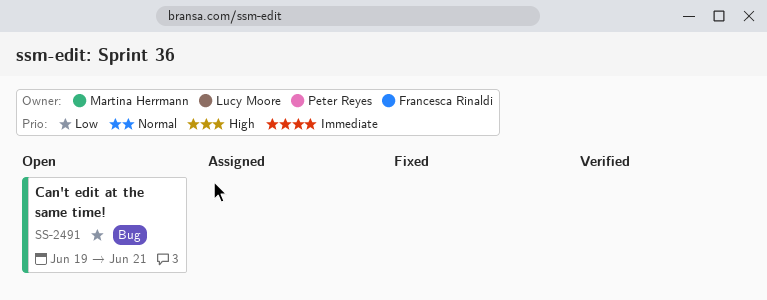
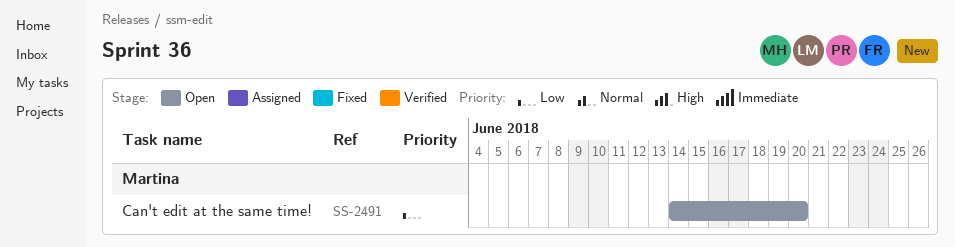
SS-2491, start: Jun 19 -> Jun 14
SS-2491, due: Jun 21 -> Jun 20

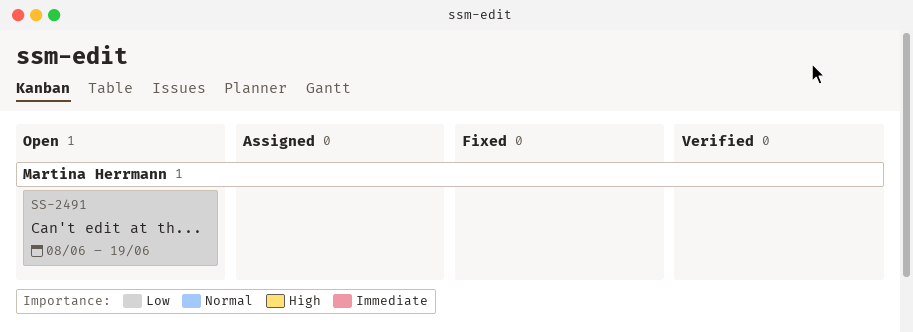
SS-2491, start: Jun 14 -> Jun 8
SS-2491, due: Jun 20 -> Jun 19

